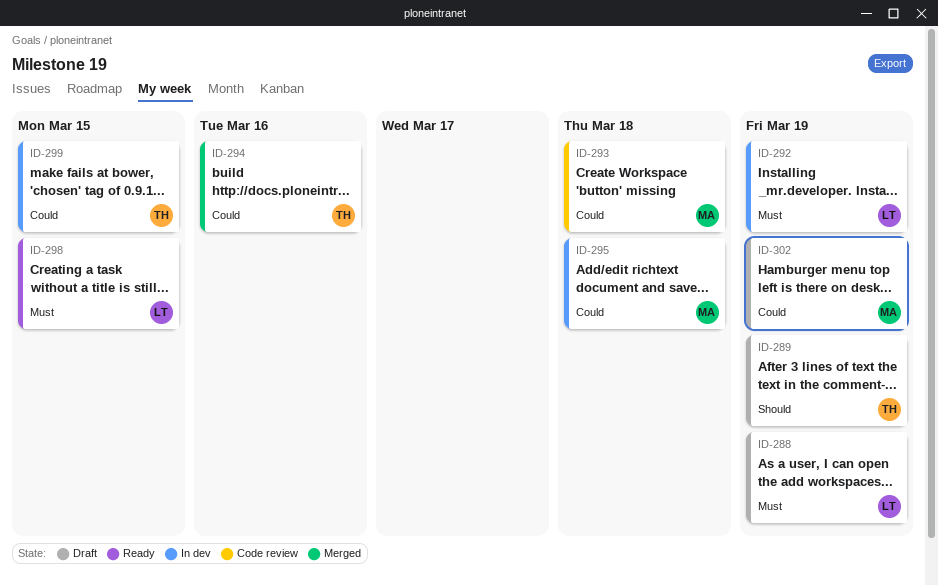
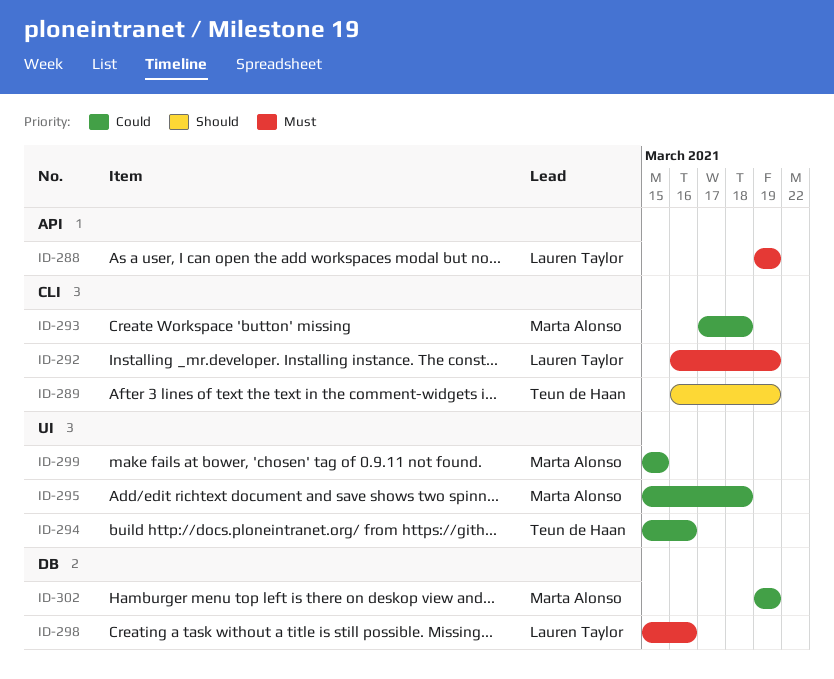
ID-298, due: Mar 15 -> Mar 16
ID-299, owner: Teun de Haan -> Marta Alonso

